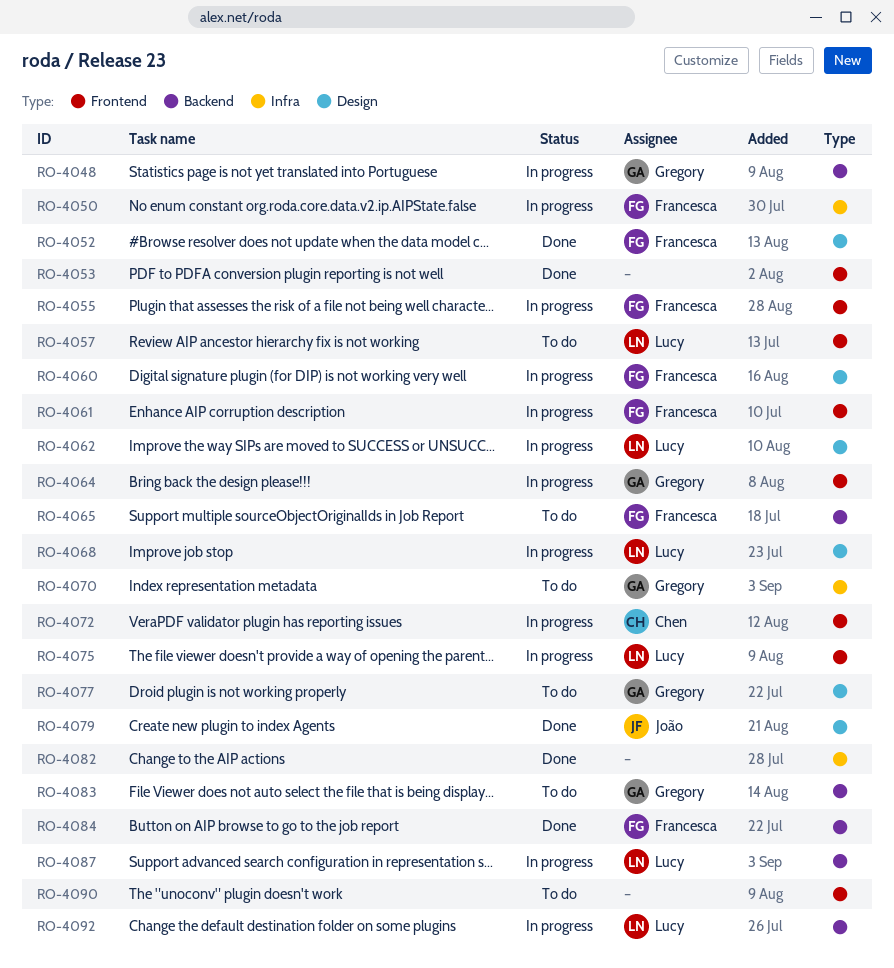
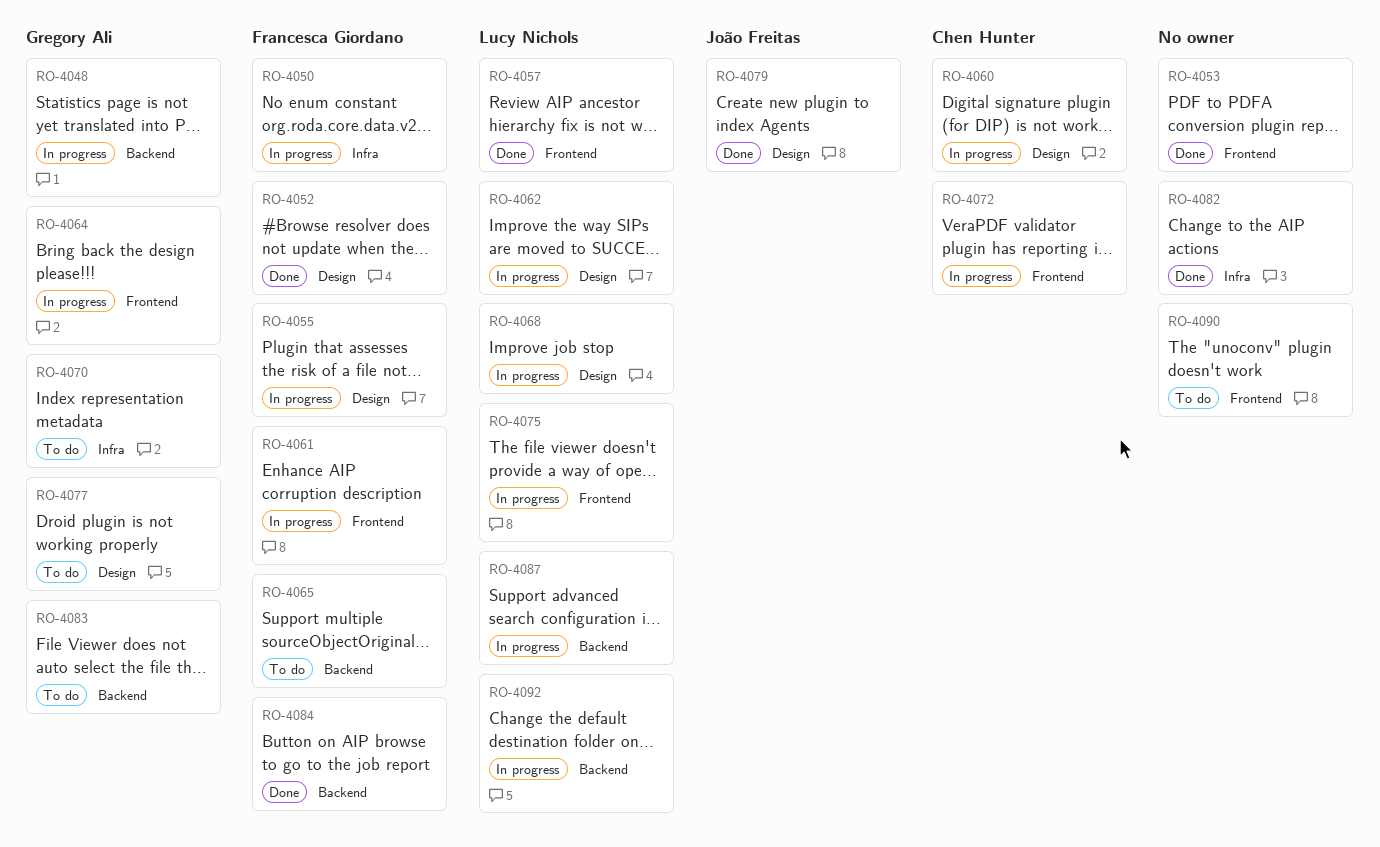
RO-4055, label: Frontend -> Design
RO-4057, status: To do -> Done
RO-4060, owner: Francesca Giordano -> Chen Hunter

